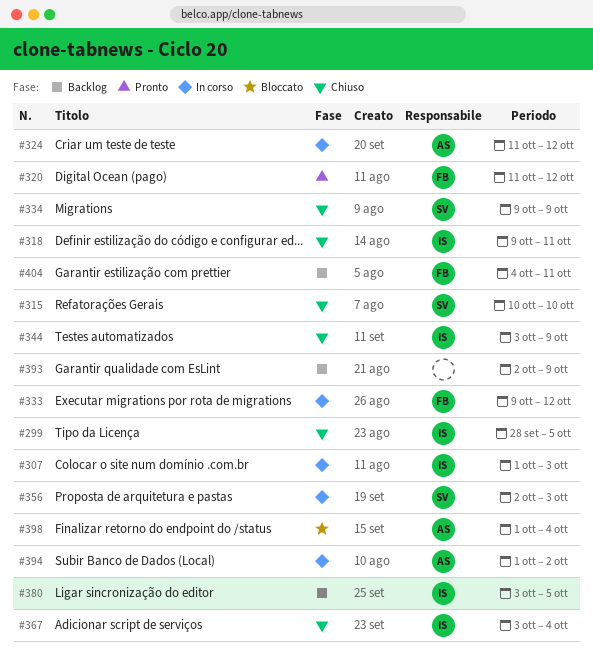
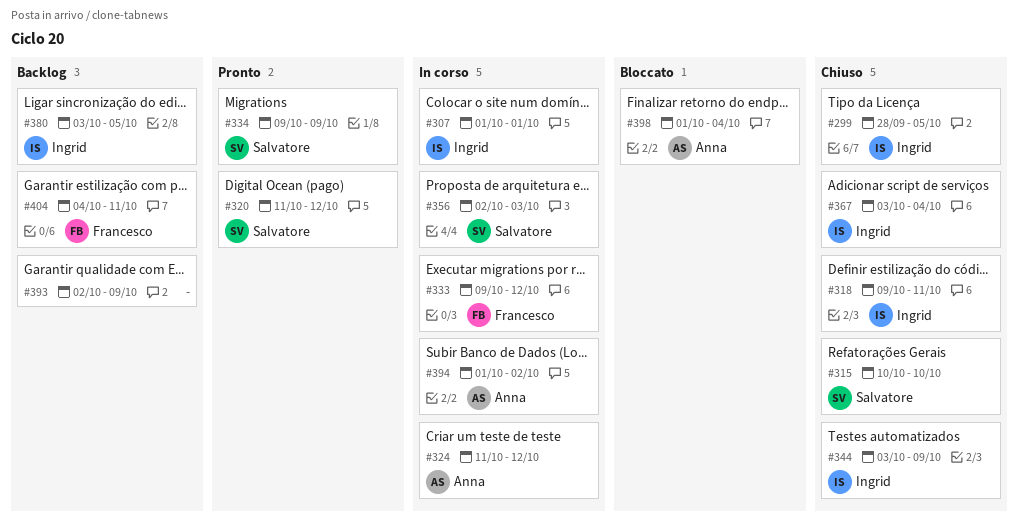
#307, due: Oct 3 -> Oct 1
#320, owner: Francesco -> Salvatore
#334, status: Chiuso -> Pronto

